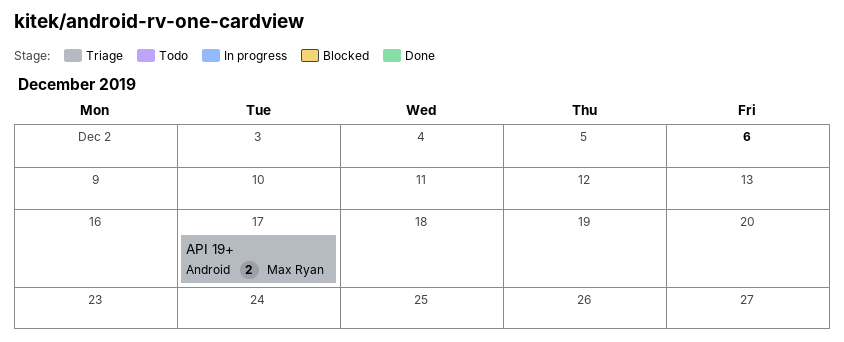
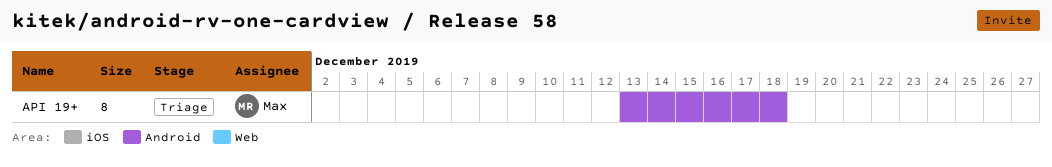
API 19+, estimate: 2 -> 8
API 19+, due: Dec 17 -> Dec 18

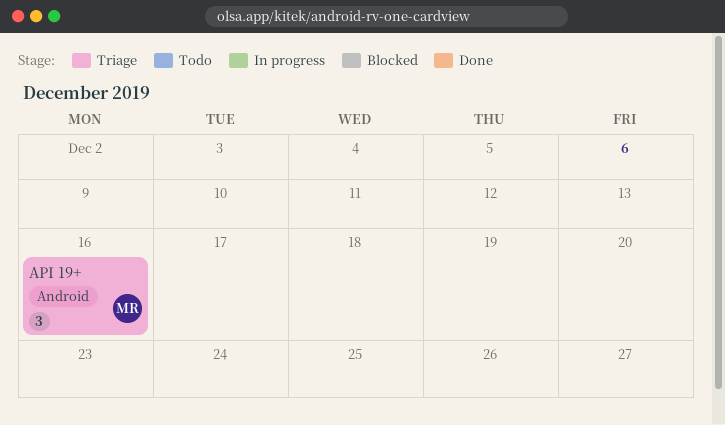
API 19+, estimate: 8 -> 3
API 19+, due: Dec 18 -> Dec 16

